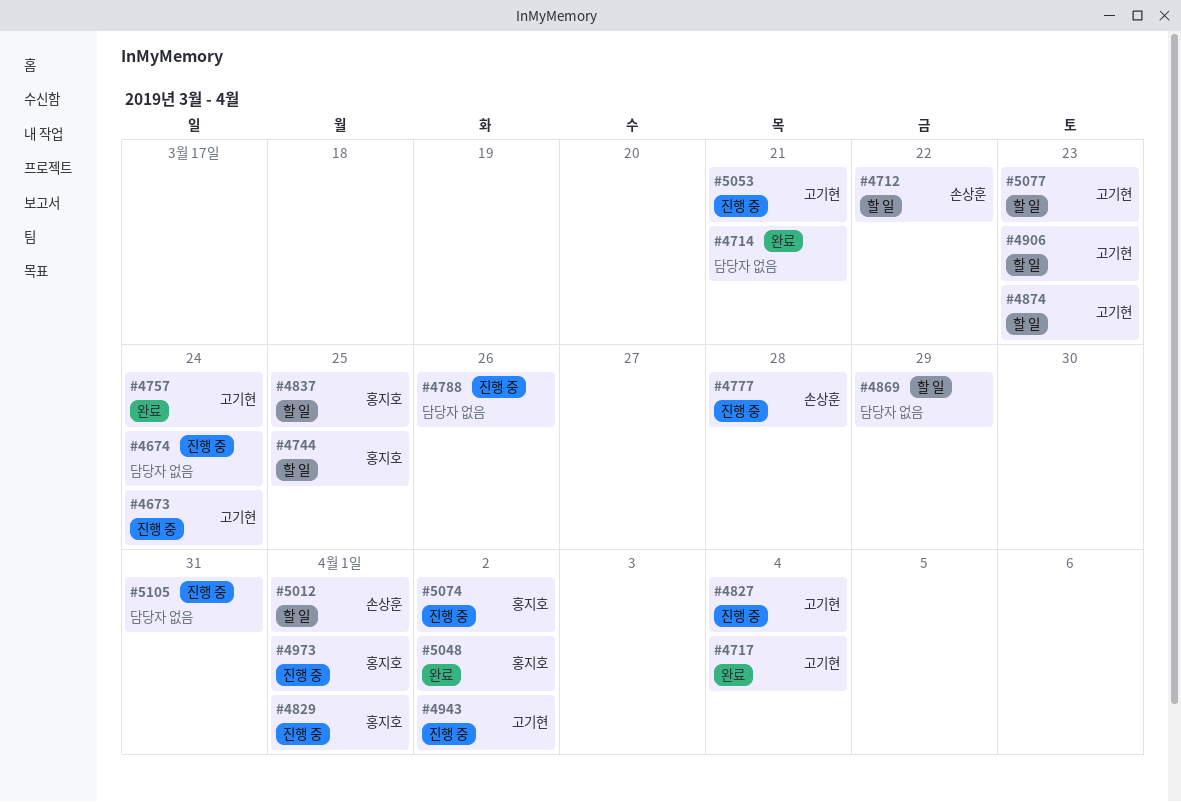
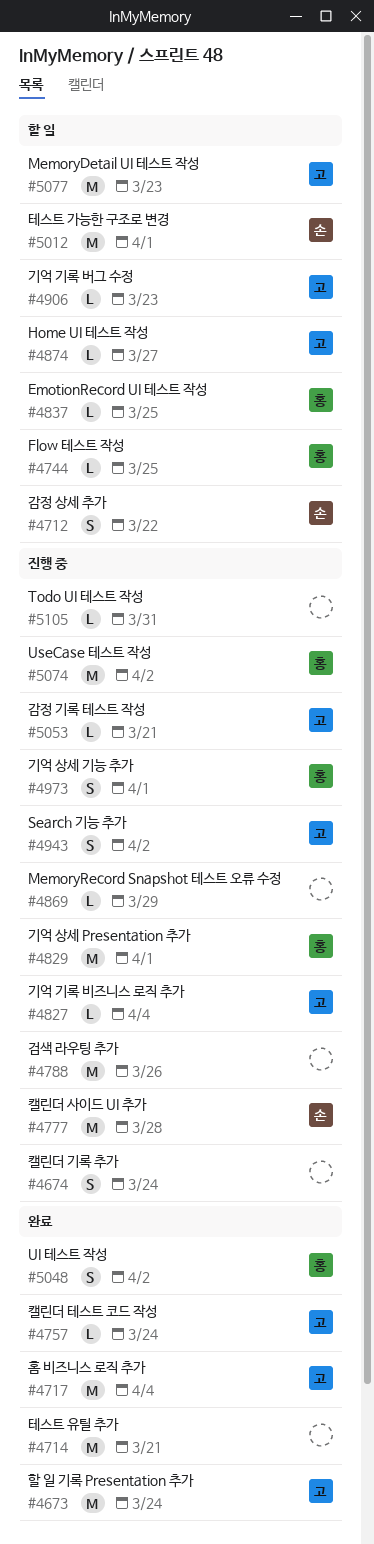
#4673, status: 진행 중 -> 완료
#4869, status: 할 일 -> 진행 중
#4874, due: Mar 23 -> Mar 27

